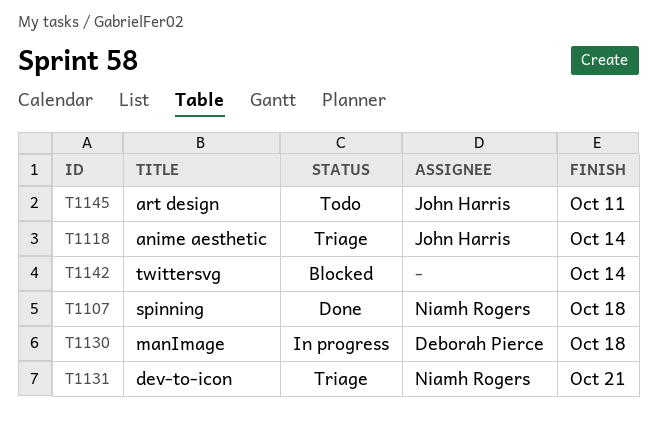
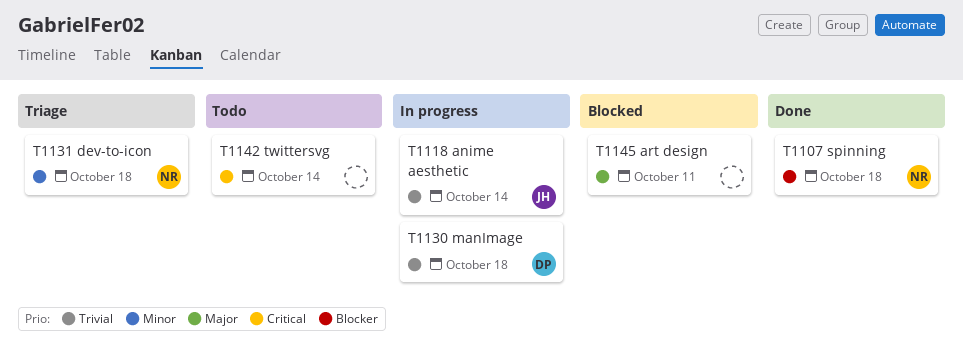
T1118, status: Triage -> In progress
T1131, due: Oct 21 -> Oct 18
T1142, status: Blocked -> Todo
T1145, status: Todo -> Blocked
T1145, owner: John Harris -> none

